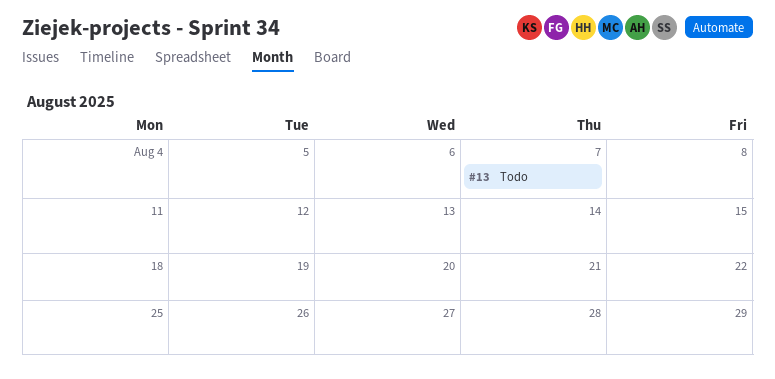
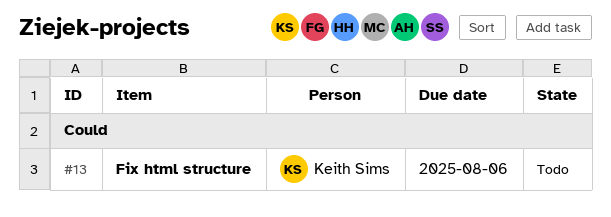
#13, due: Aug 7 -> Aug 6

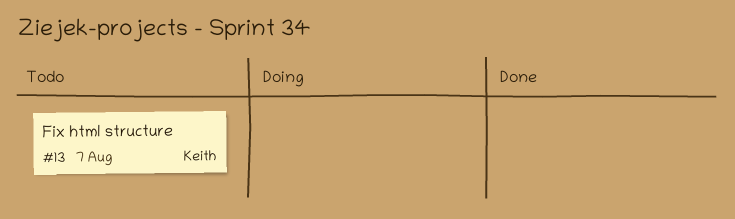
#13, due: Aug 6 -> Aug 7

